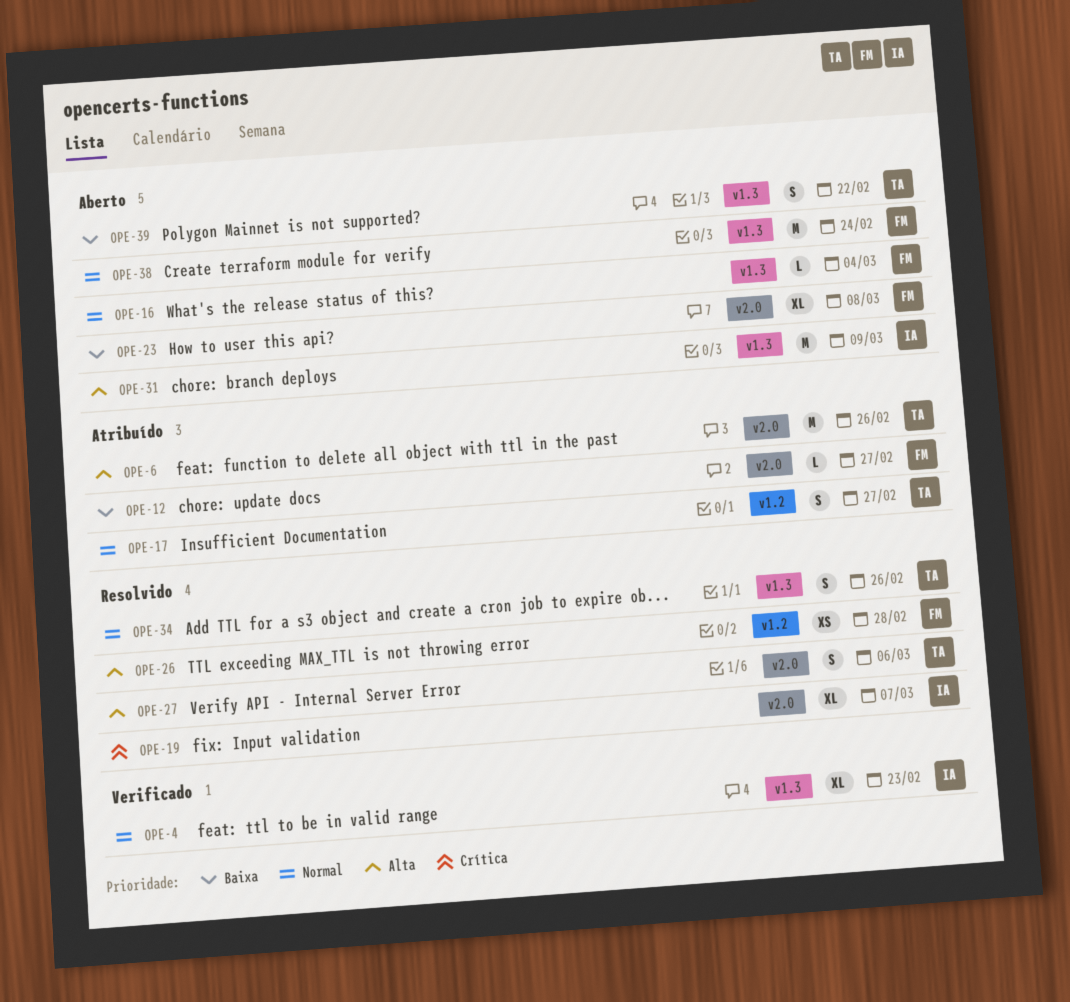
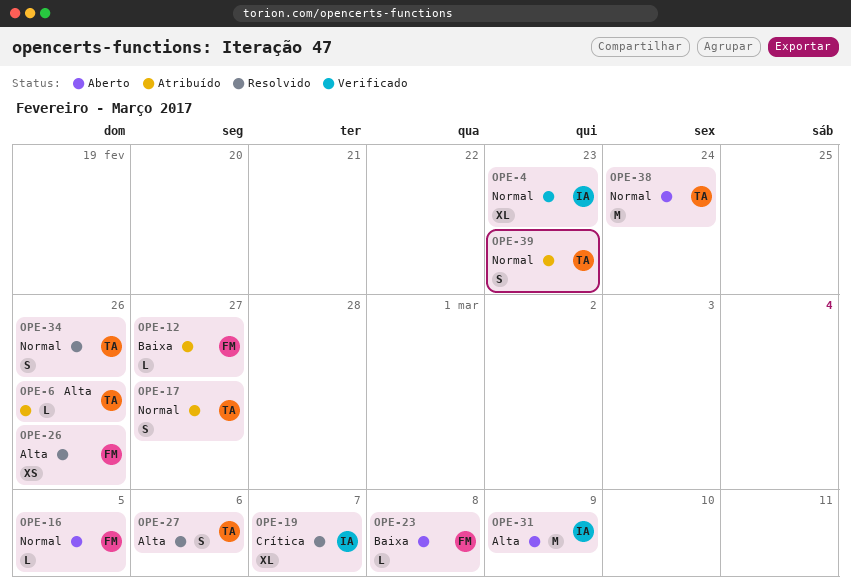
OPE-6, estimate: M -> L
OPE-16, due: Mar 4 -> Mar 5
OPE-23, estimate: XL -> L
OPE-26, due: Feb 28 -> Feb 26
OPE-38, owner: FM -> TA
OPE-39, status: Aberto -> Atribuído
OPE-39, priority: Baixa -> Normal
OPE-39, due: Feb 22 -> Feb 23

